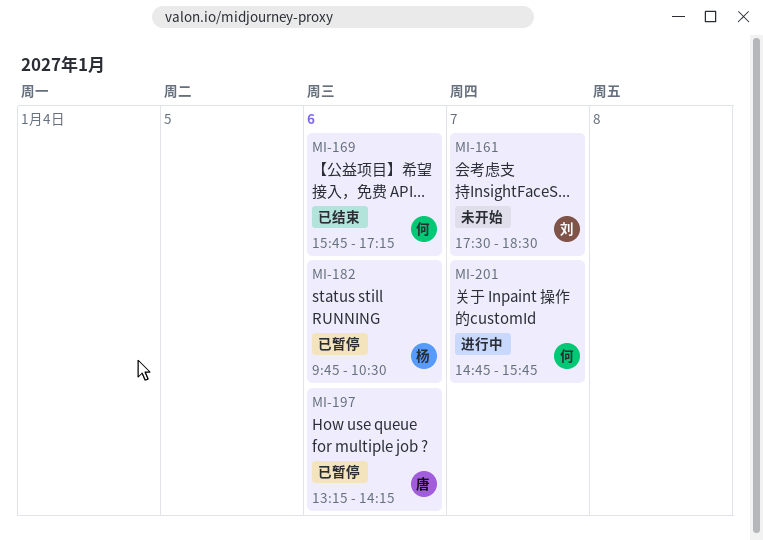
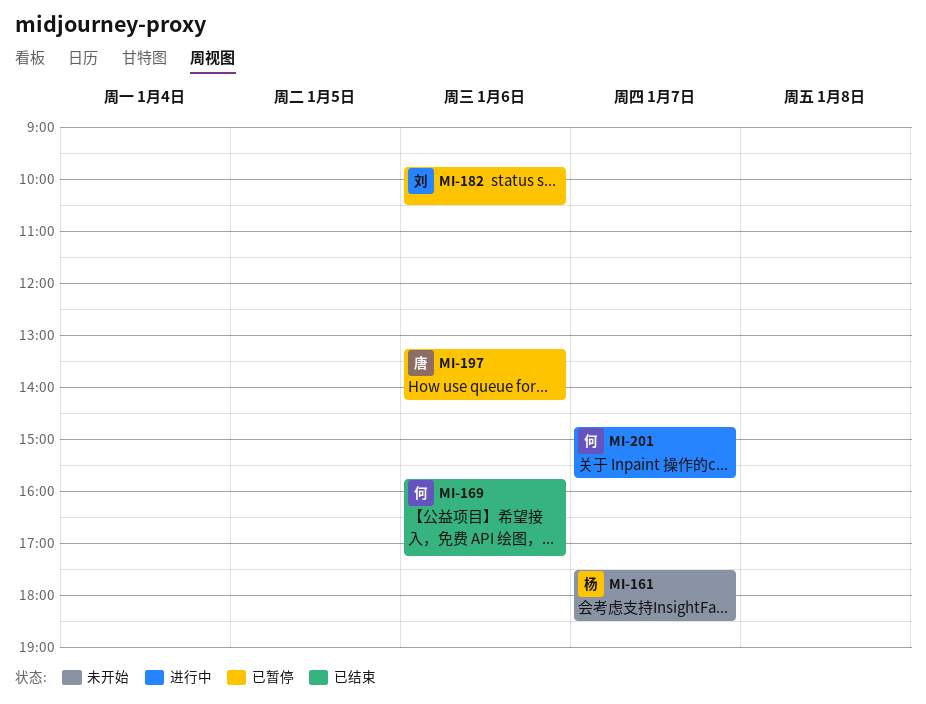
MI-161, owner: 刘 -> 杨
MI-182, owner: 杨 -> 刘

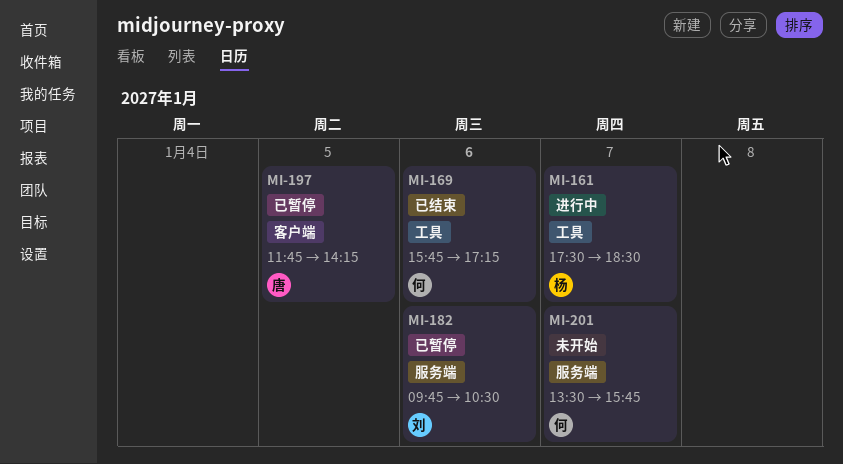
MI-161, status: 未开始 -> 进行中
MI-197, day: Jan 6 -> Jan 5
MI-197, begins: 13:15 -> 11:45
MI-201, status: 进行中 -> 未开始
MI-201, begins: 14:45 -> 13:30

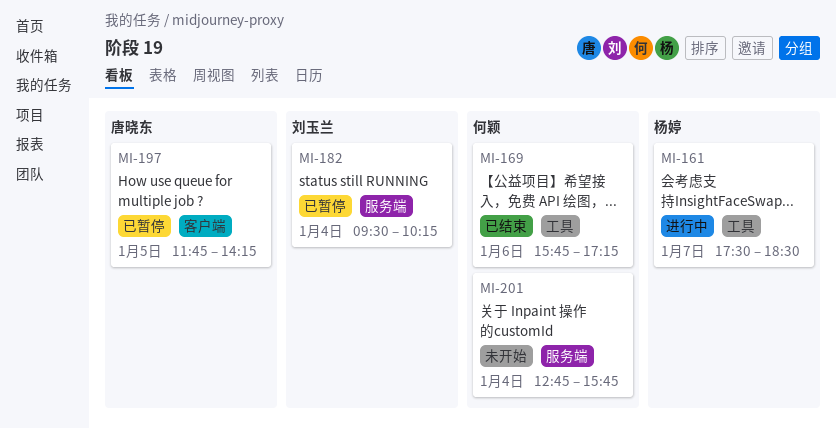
MI-182, day: Jan 6 -> Jan 4
MI-182, begins: 09:45 -> 09:30
MI-182, ends: 10:30 -> 10:15
MI-201, day: Jan 7 -> Jan 4
MI-201, begins: 13:30 -> 12:45

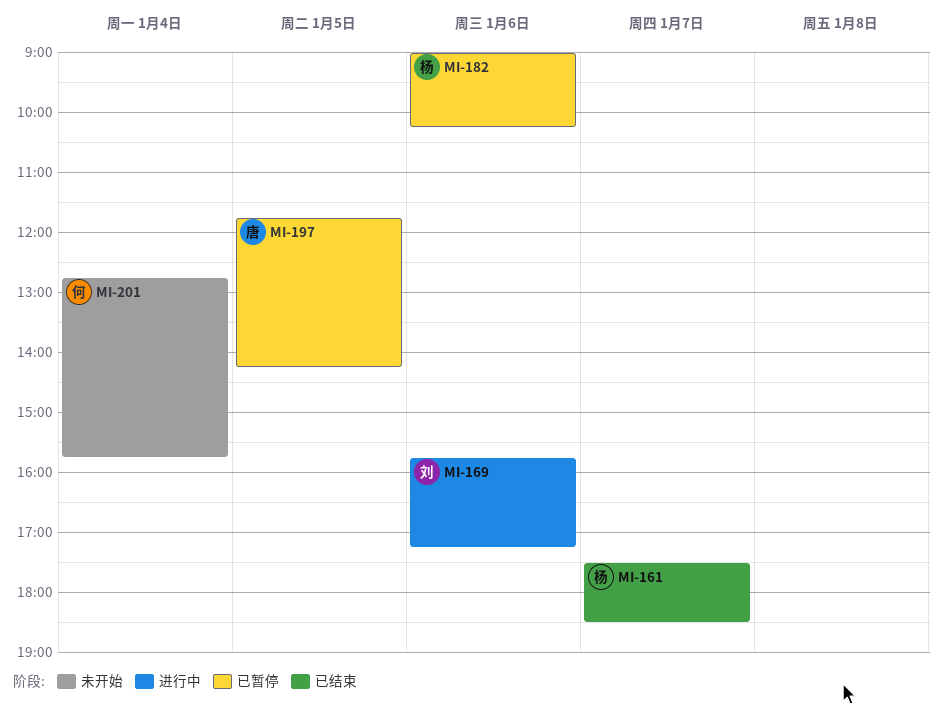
MI-161, status: 进行中 -> 已结束
MI-169, status: 已结束 -> 进行中
MI-169, owner: 何颖 -> 刘玉兰
MI-182, owner: 刘玉兰 -> 杨婷
MI-182, day: Jan 4 -> Jan 6
MI-182, begins: 09:30 -> 09:00

